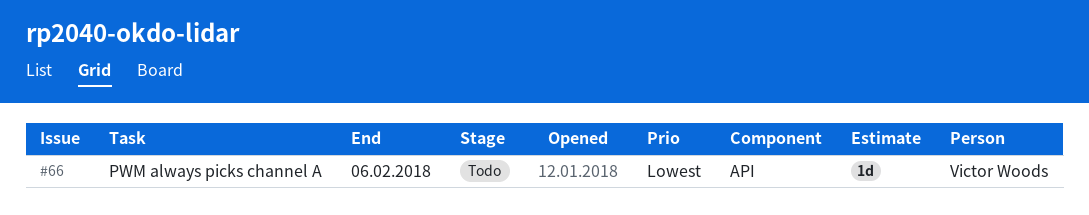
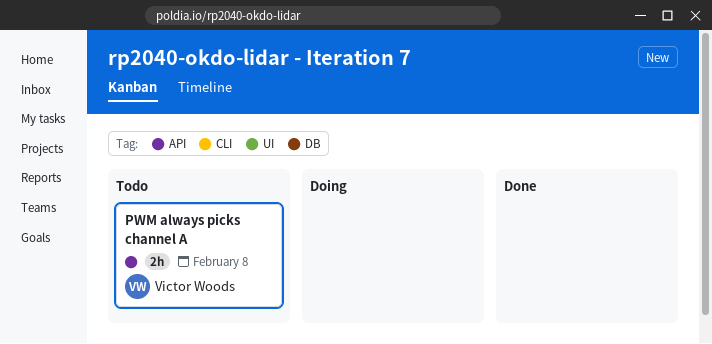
PWM always picks channel A, estimate: 1d -> 2h
PWM always picks channel A, due: Feb 6 -> Feb 8

